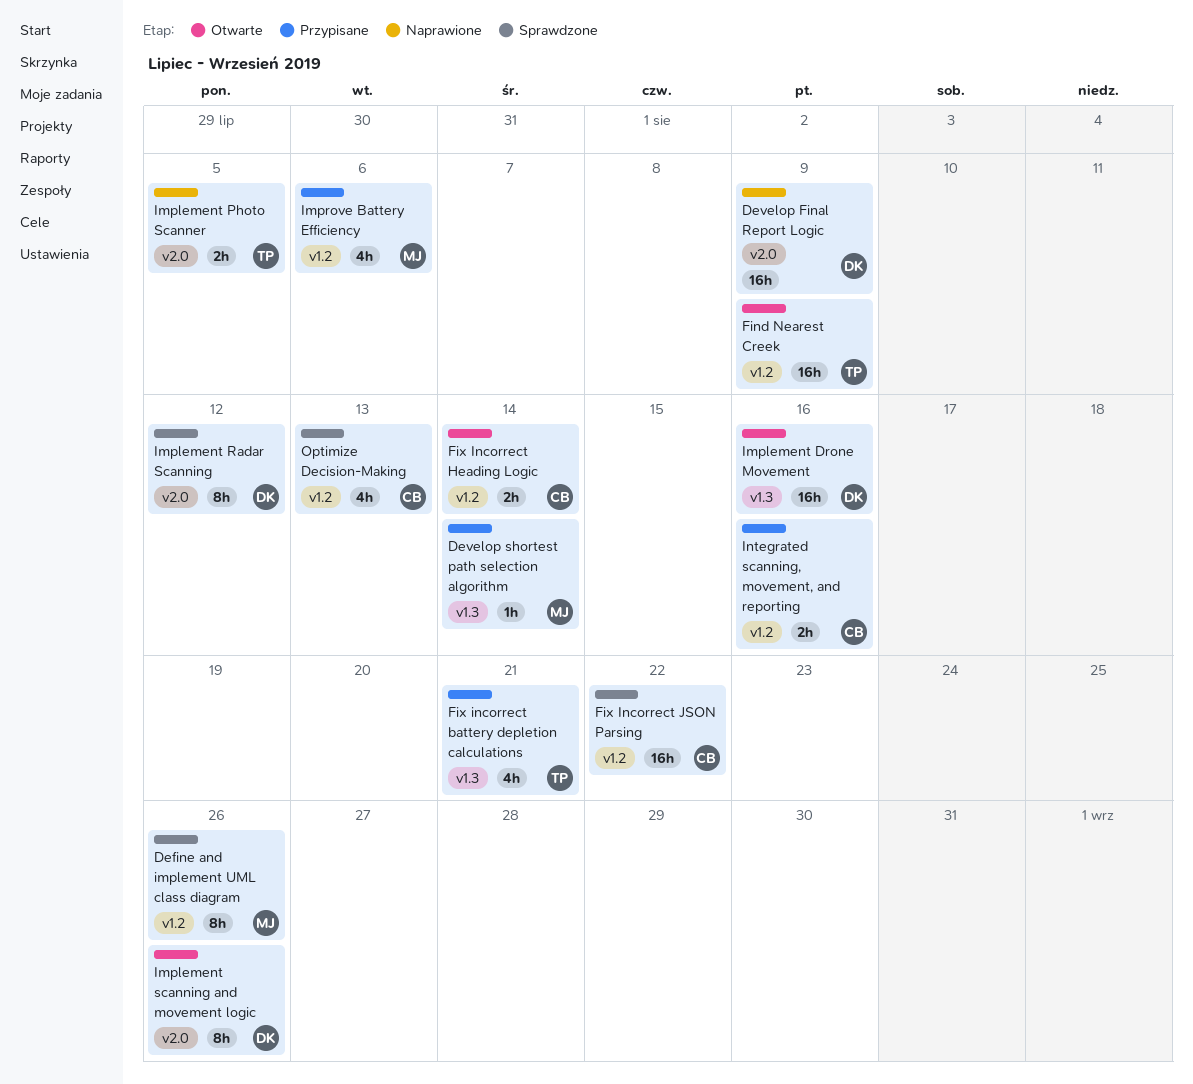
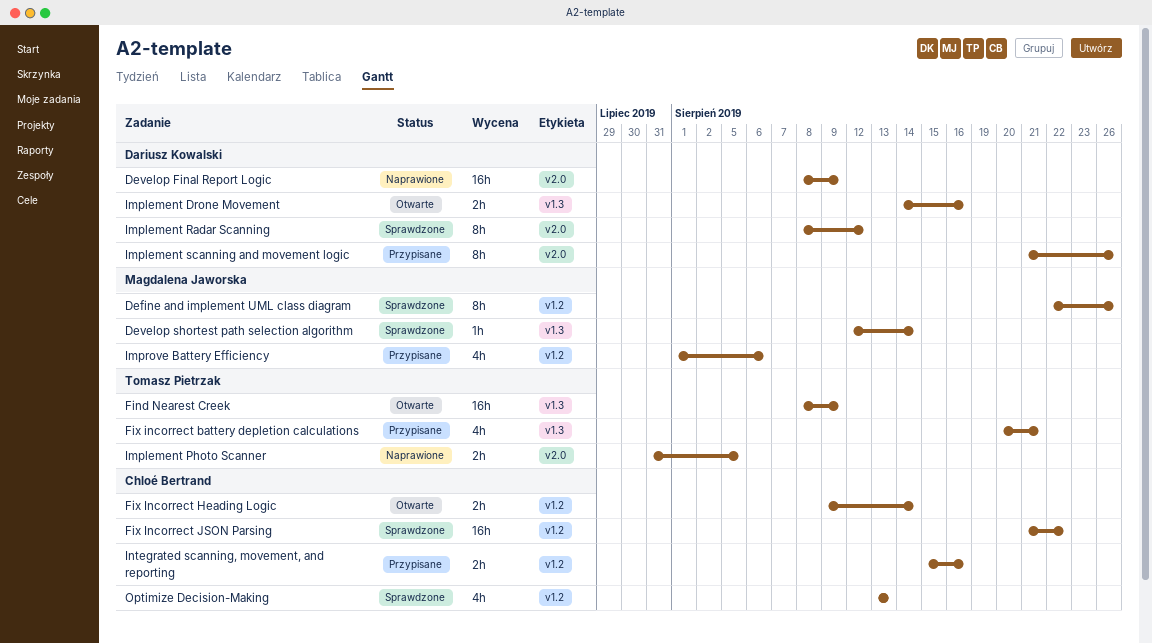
Develop shortest path selection algorithm, status: Przypisane -> Sprawdzone
Find Nearest Creek, label: v1.2 -> v1.3
Implement Drone Movement, estimate: 16h -> 2h
Implement scanning and movement logic, status: Otwarte -> Przypisane

